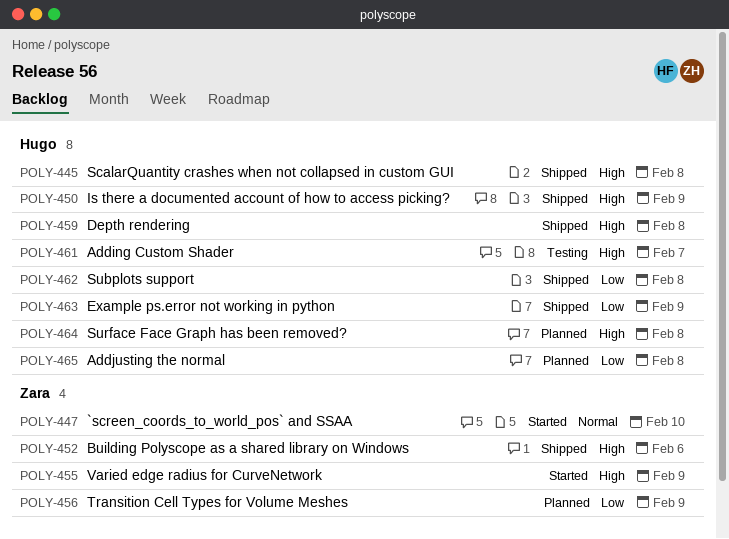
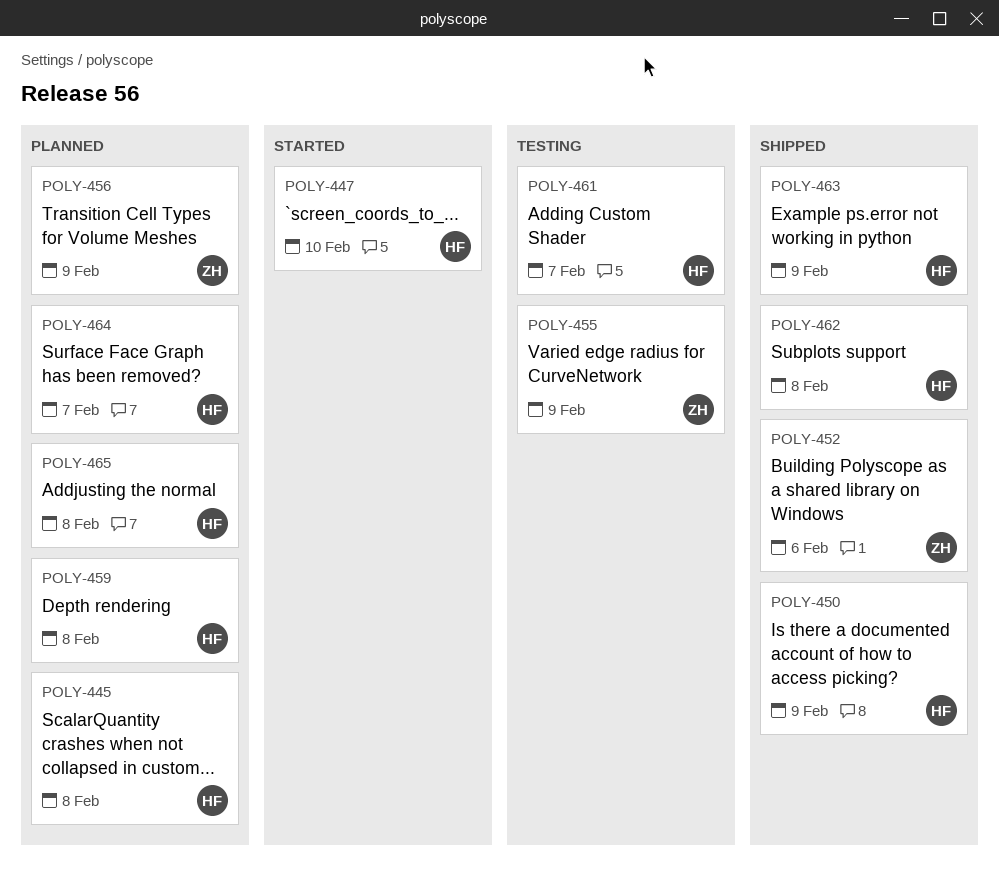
POLY-445, status: Shipped -> Planned
POLY-447, owner: Zara -> Hugo
POLY-455, status: Started -> Testing
POLY-459, status: Shipped -> Planned
POLY-464, due: Feb 8 -> Feb 7

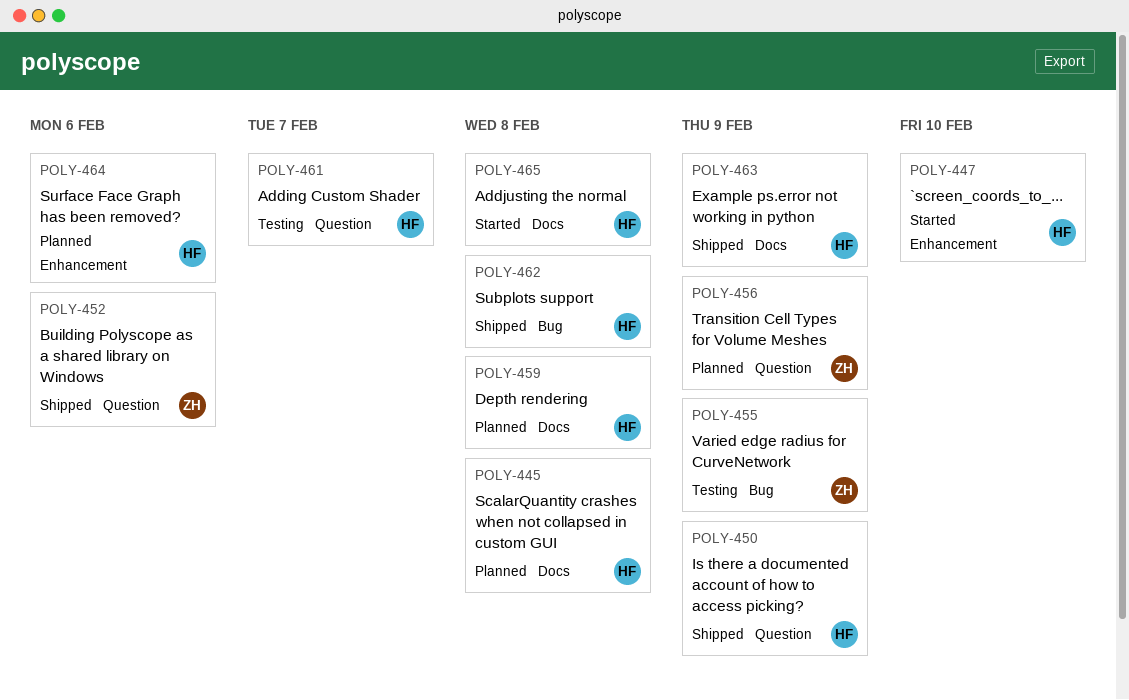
POLY-464, due: Feb 7 -> Feb 6
POLY-465, status: Planned -> Started

